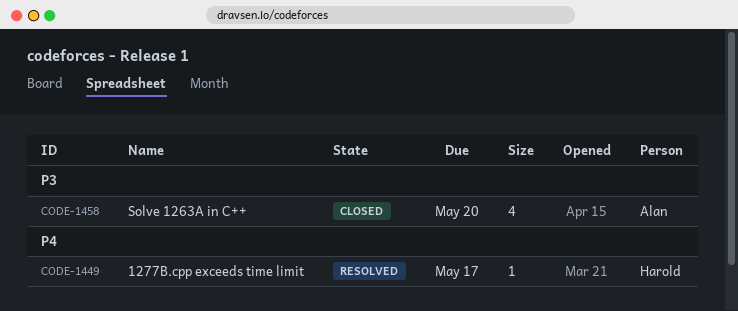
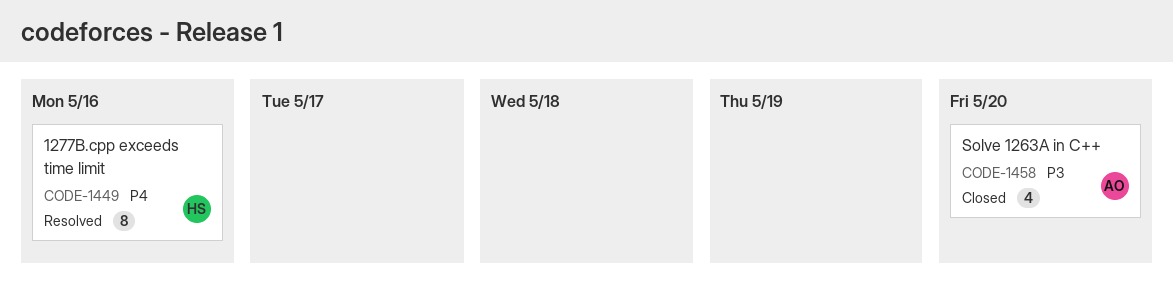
CODE-1449, estimate: 1 -> 8
CODE-1449, due: May 17 -> May 16

